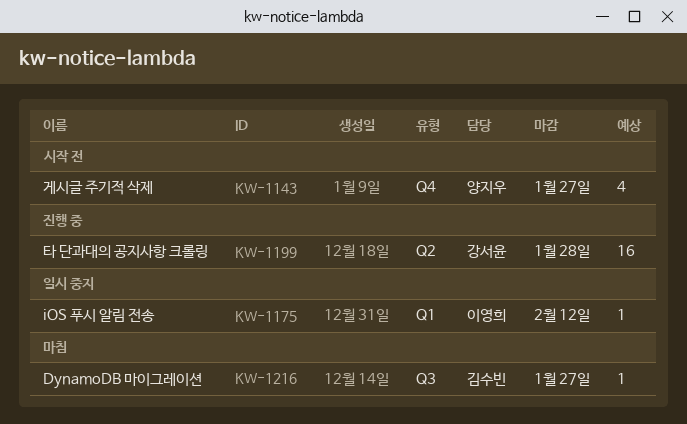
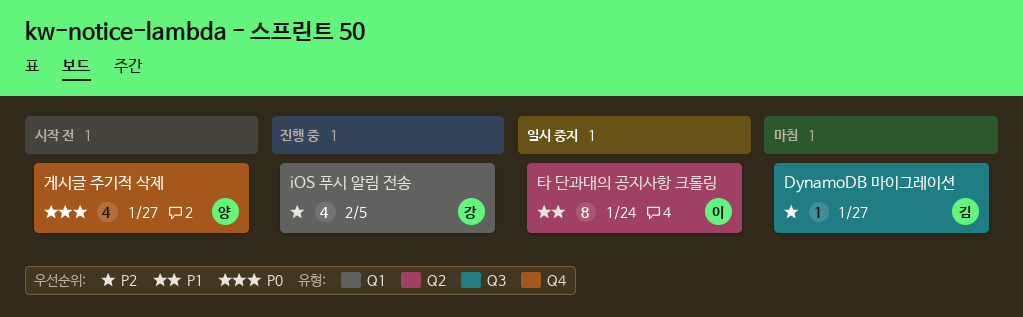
iOS 푸시 알림 전송, status: 일시 중지 -> 진행 중
iOS 푸시 알림 전송, owner: 이영희 -> 강서윤
iOS 푸시 알림 전송, estimate: 1 -> 4
iOS 푸시 알림 전송, due: Feb 12 -> Feb 5
타 단과대의 공지사항 크롤링, status: 진행 중 -> 일시 중지
타 단과대의 공지사항 크롤링, owner: 강서윤 -> 이영희
타 단과대의 공지사항 크롤링, estimate: 16 -> 8
타 단과대의 공지사항 크롤링, due: Jan 28 -> Jan 24

